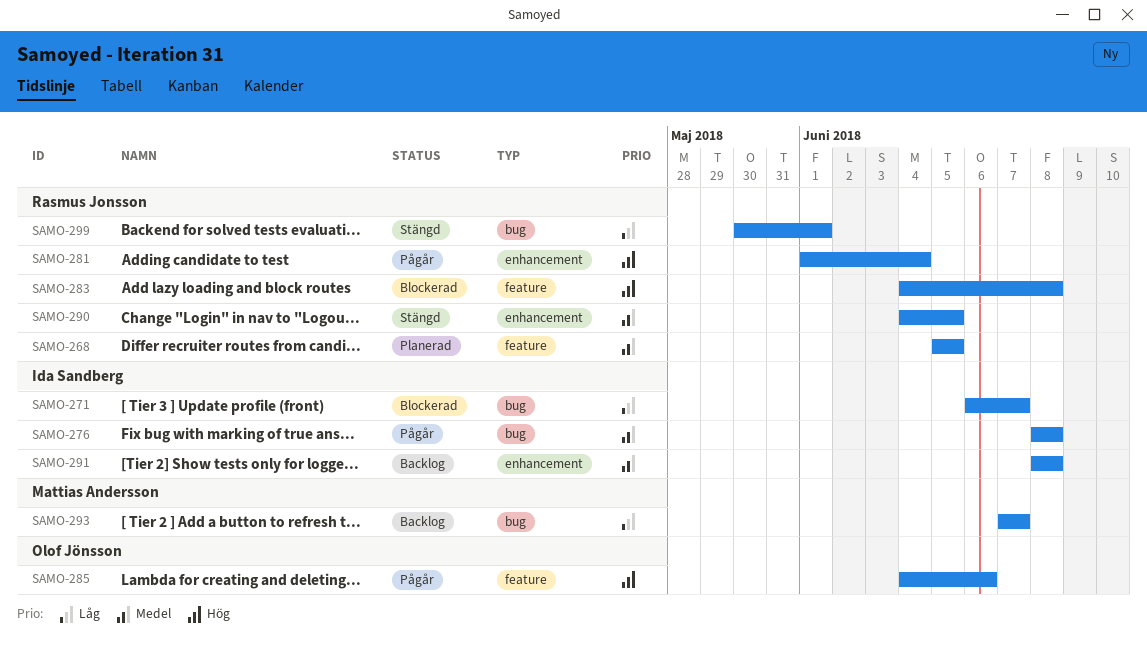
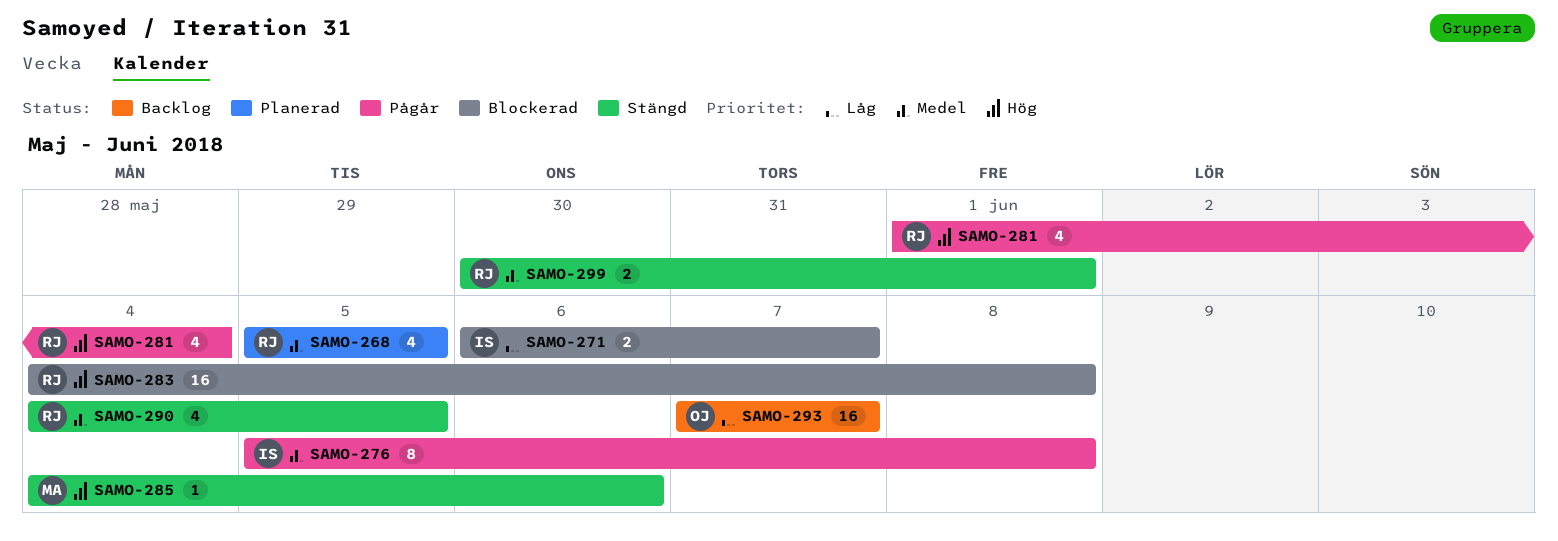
SAMO-276, start: Jun 8 -> Jun 5
SAMO-285, status: Pågår -> Stängd
SAMO-285, owner: Olof Jönsson -> Mattias Andersson
SAMO-291: present -> none
SAMO-293, owner: Mattias Andersson -> Olof Jönsson
SAMO-299, priority: Låg -> Medel

